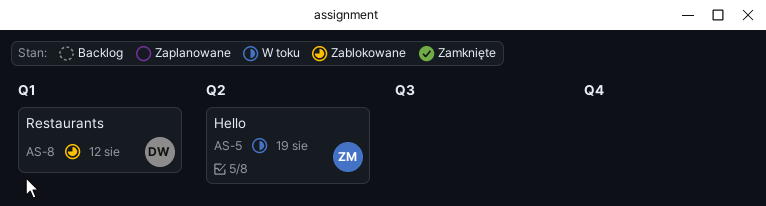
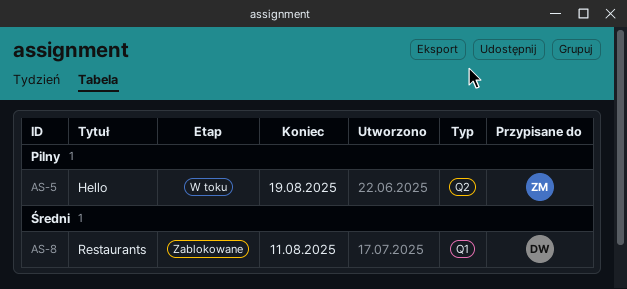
AS-8, due: Aug 12 -> Aug 11

